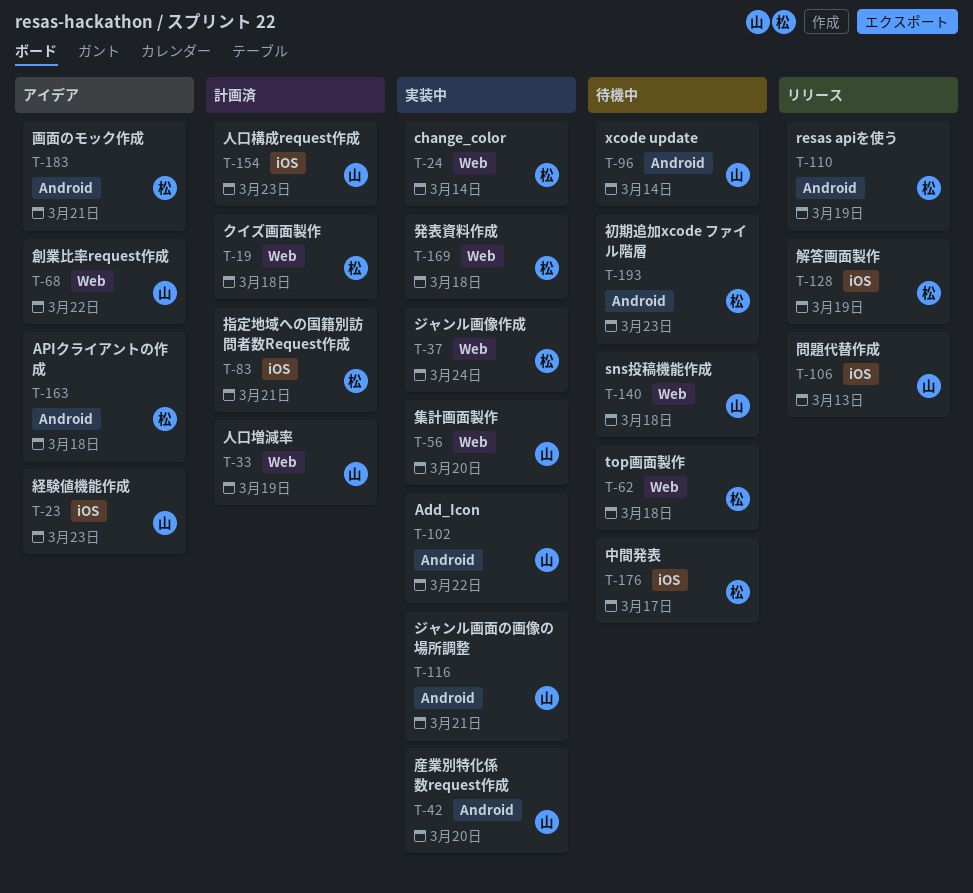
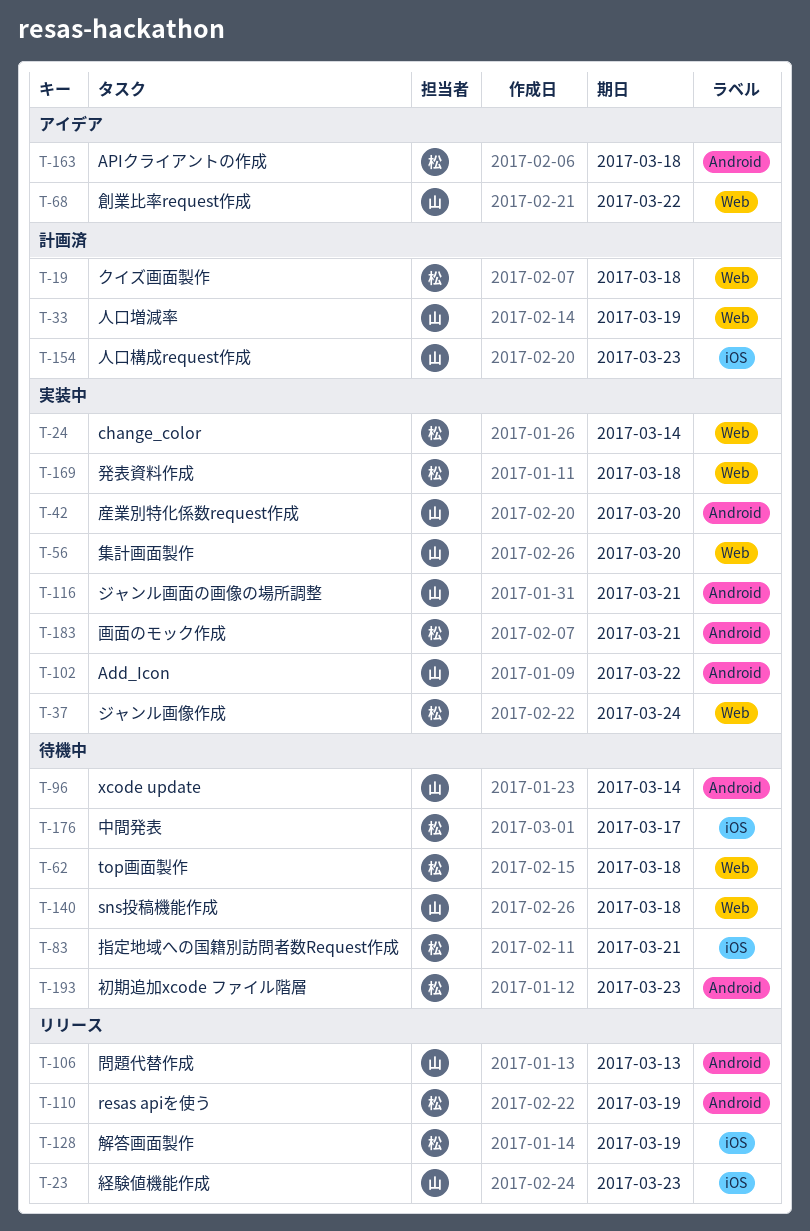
T-23, status: アイデア -> リリース
T-83, status: 計画済 -> 待機中
T-106, label: iOS -> Android
T-183, status: アイデア -> 実装中

